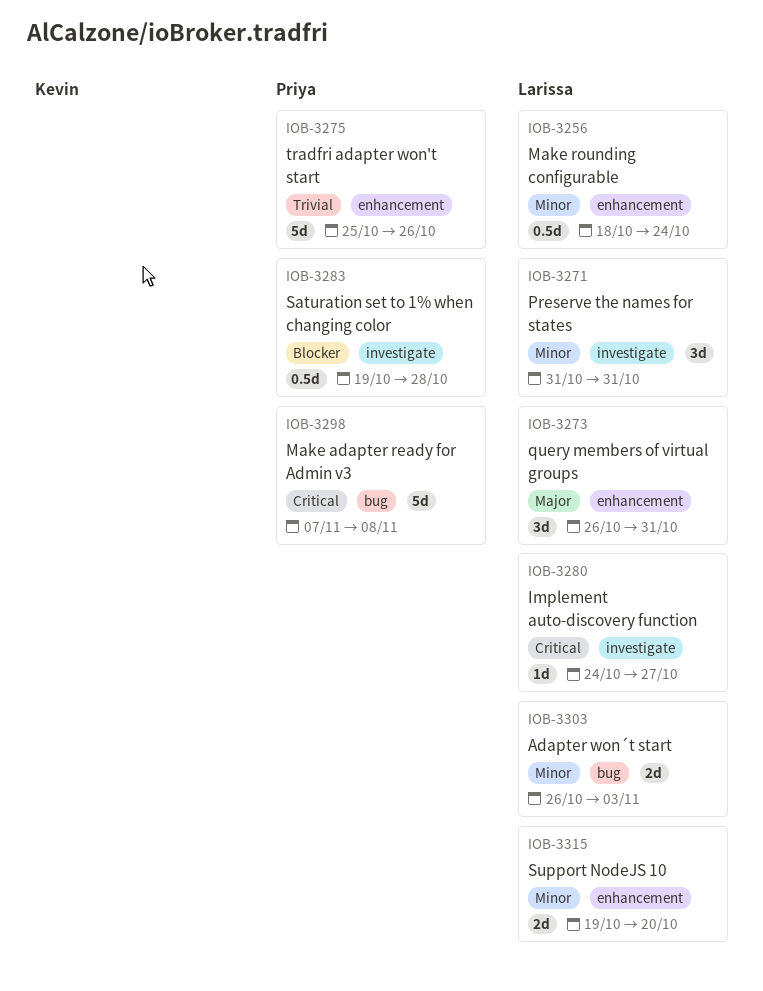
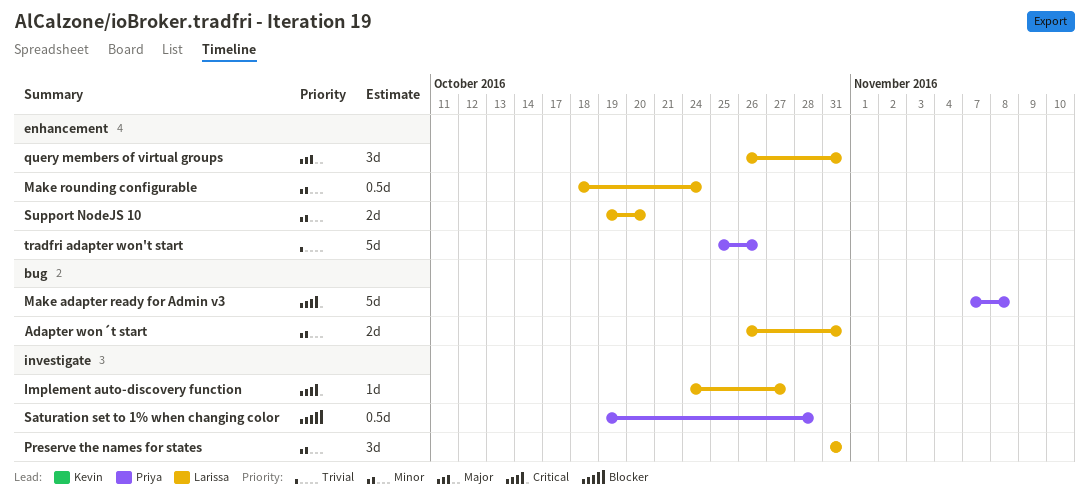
Adapter won´t start, due: Nov 3 -> Oct 31

